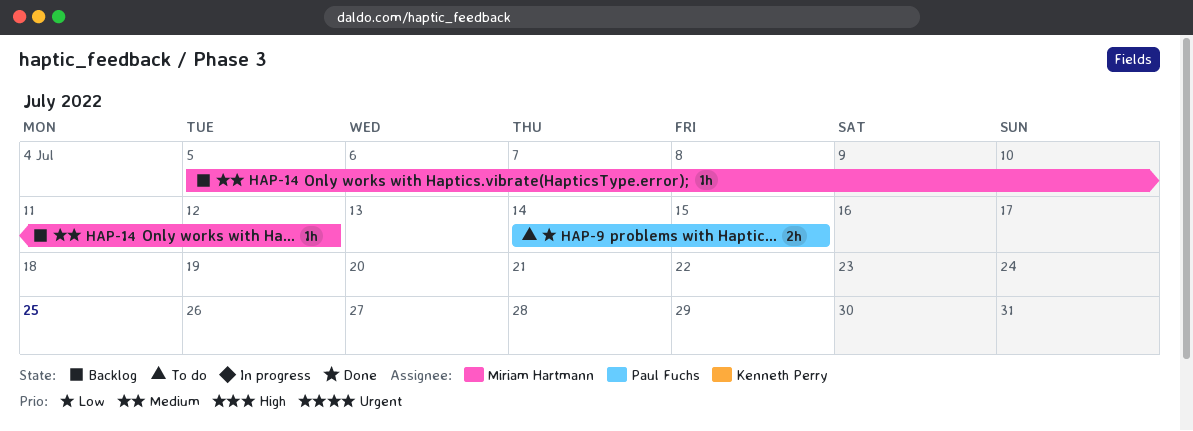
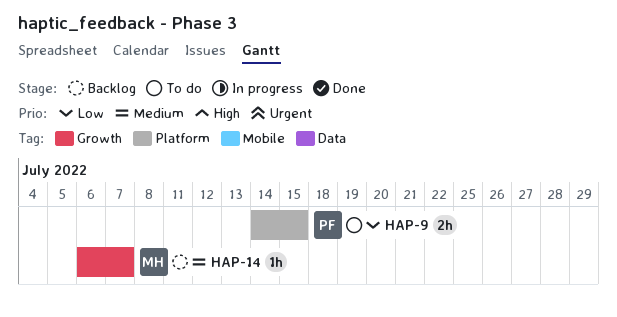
HAP-14, start: Jul 5 -> Jul 6
HAP-14, due: Jul 12 -> Jul 7

